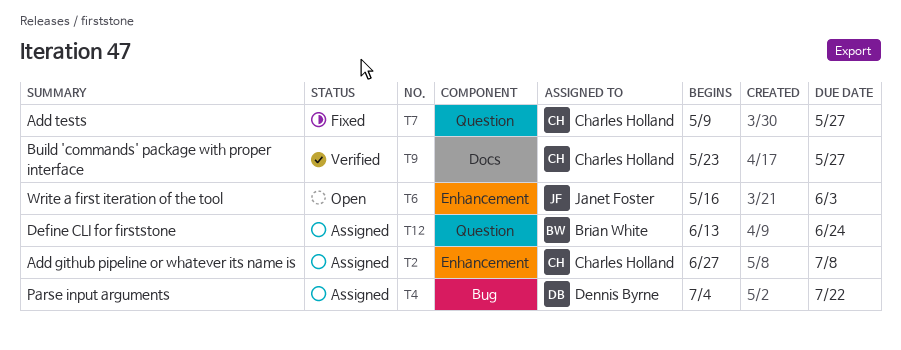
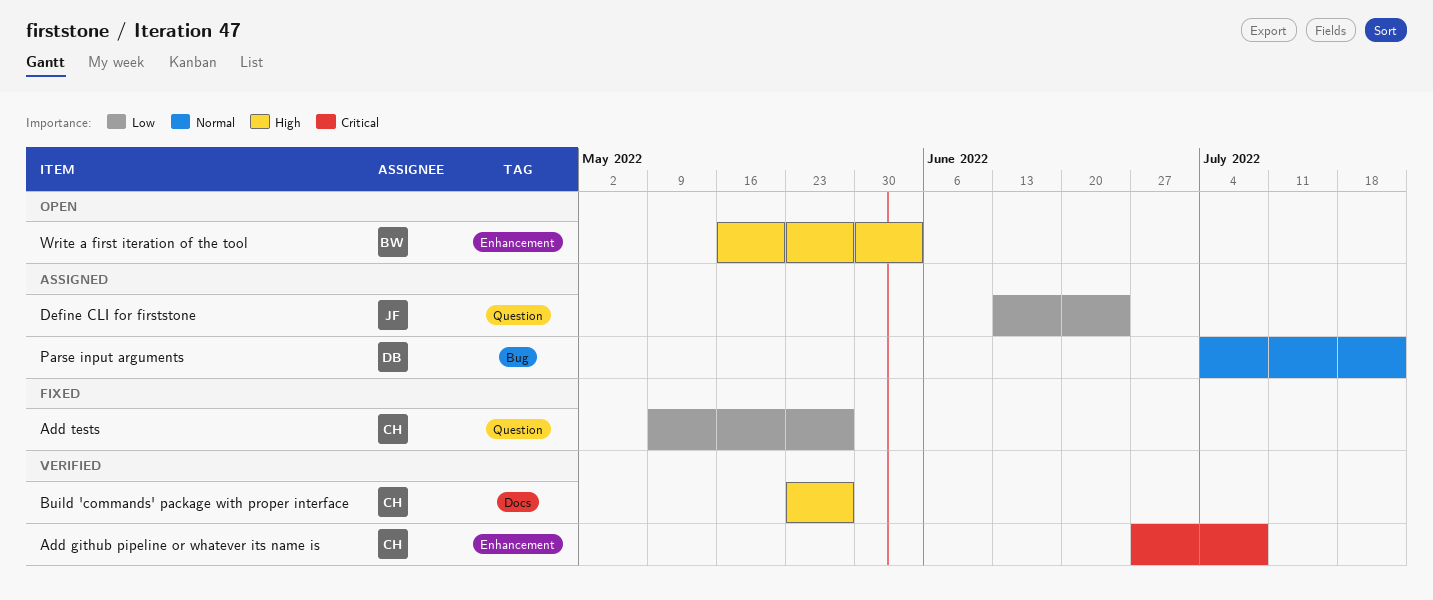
Add github pipeline or whatever its name is, status: Assigned -> Verified
Define CLI for firststone, owner: Brian White -> Janet Foster
Write a first iteration of the tool, owner: Janet Foster -> Brian White

